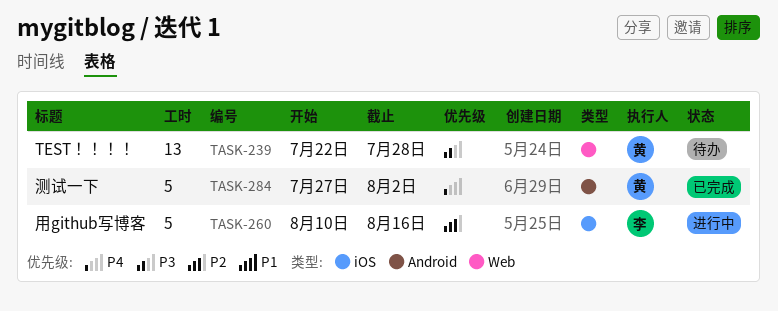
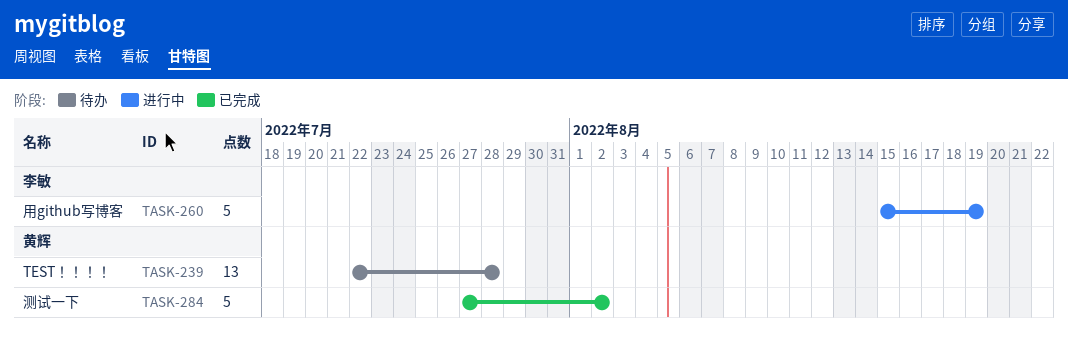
TASK-260, start: Aug 10 -> Aug 15
TASK-260, due: Aug 16 -> Aug 19

